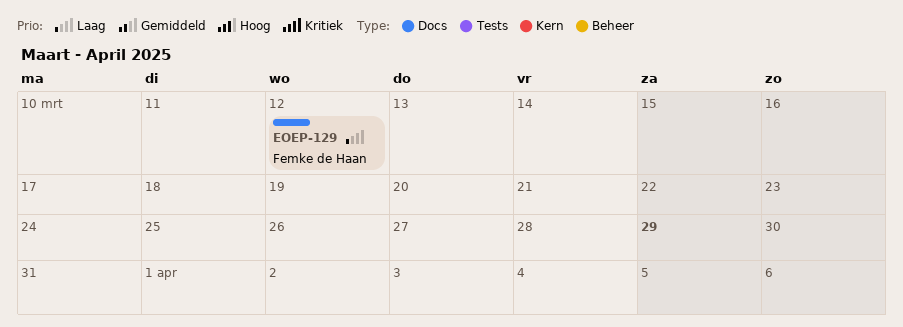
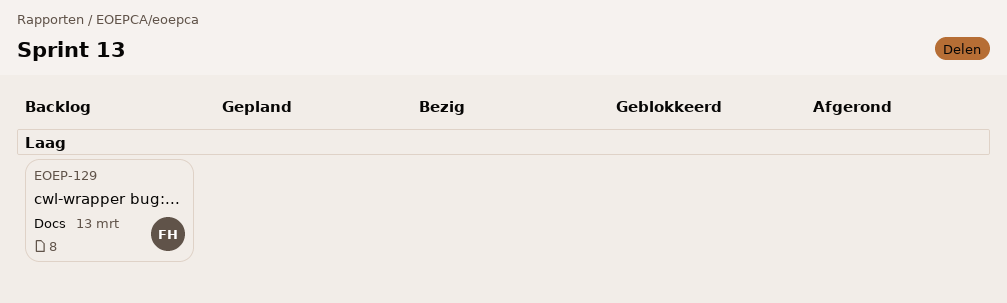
EOEP-129, due: Mar 12 -> Mar 13

